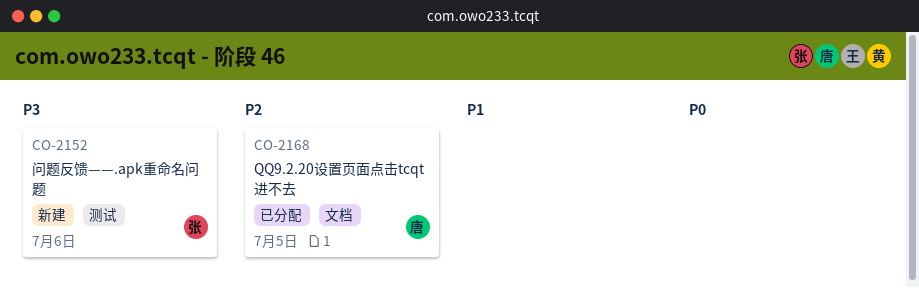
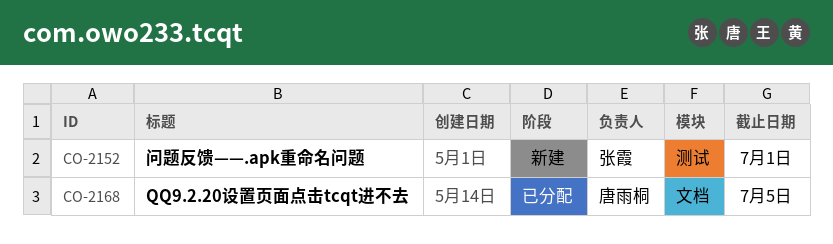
CO-2152, due: Jul 6 -> Jul 1

